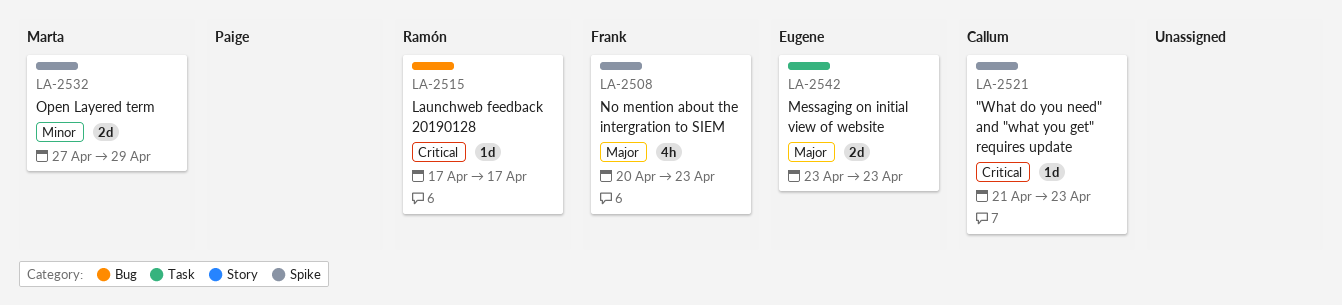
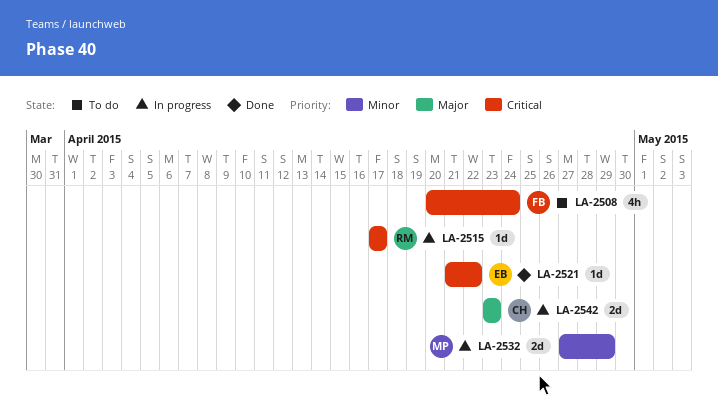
LA-2508, priority: Major -> Critical
LA-2508, due: Apr 23 -> Apr 24
LA-2521, owner: Callum -> Eugene
LA-2521, due: Apr 23 -> Apr 22
LA-2542, owner: Eugene -> Callum

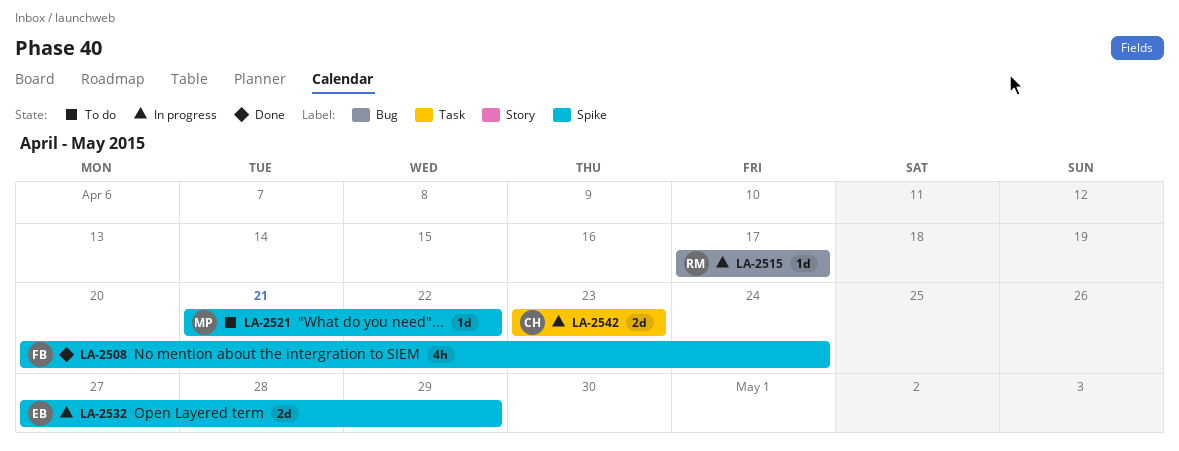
LA-2508, status: To do -> Done
LA-2521, status: Done -> To do
LA-2521, owner: EB -> MP
LA-2532, owner: MP -> EB

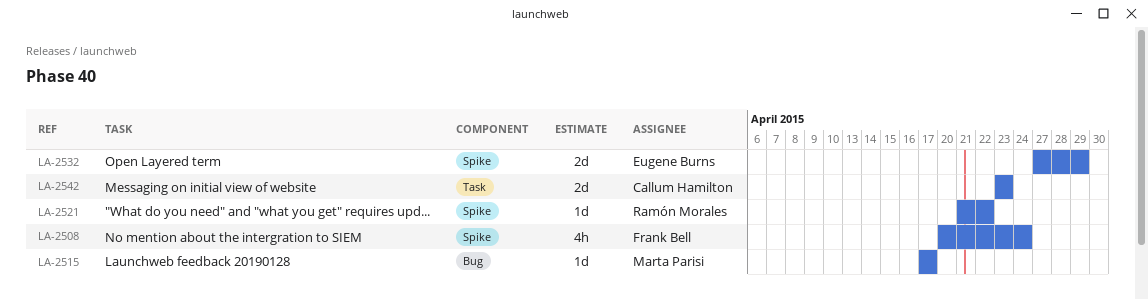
LA-2515, owner: Ramón Morales -> Marta Parisi
LA-2521, owner: Marta Parisi -> Ramón Morales

